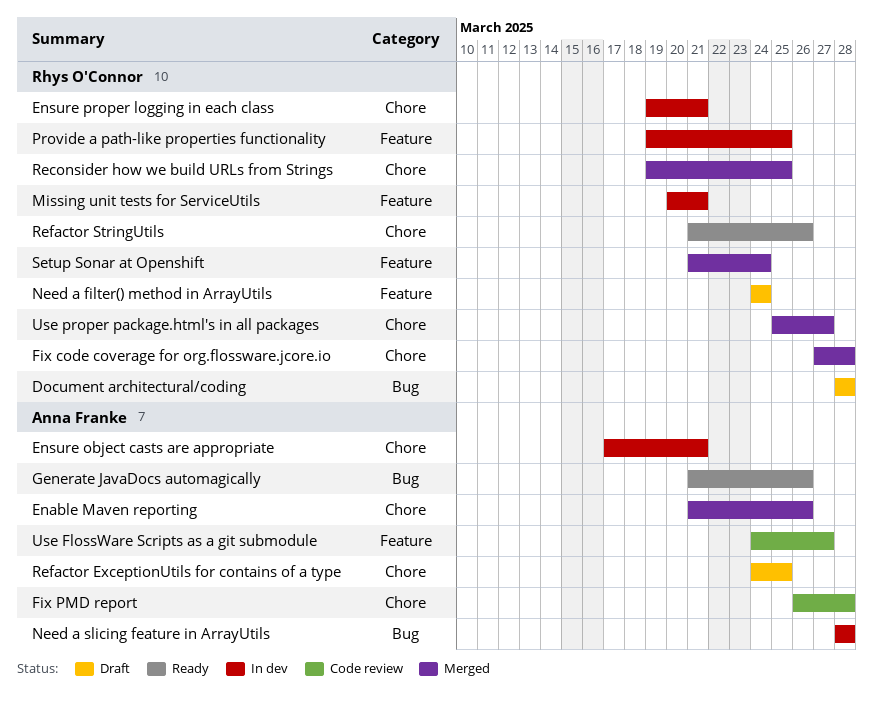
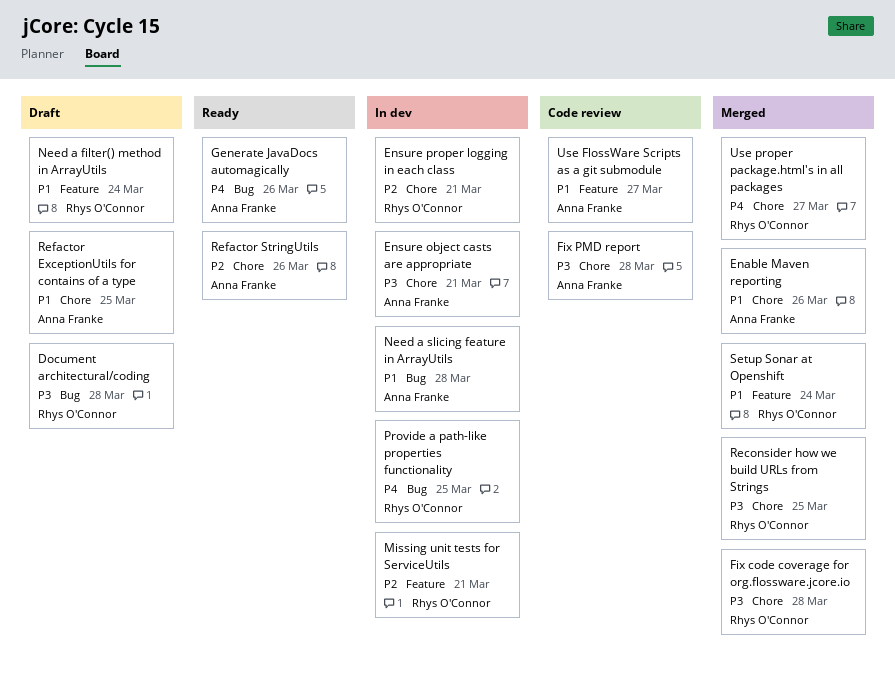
Provide a path-like properties functionality, label: Feature -> Bug
Refactor StringUtils, owner: Rhys O'Connor -> Anna Franke

